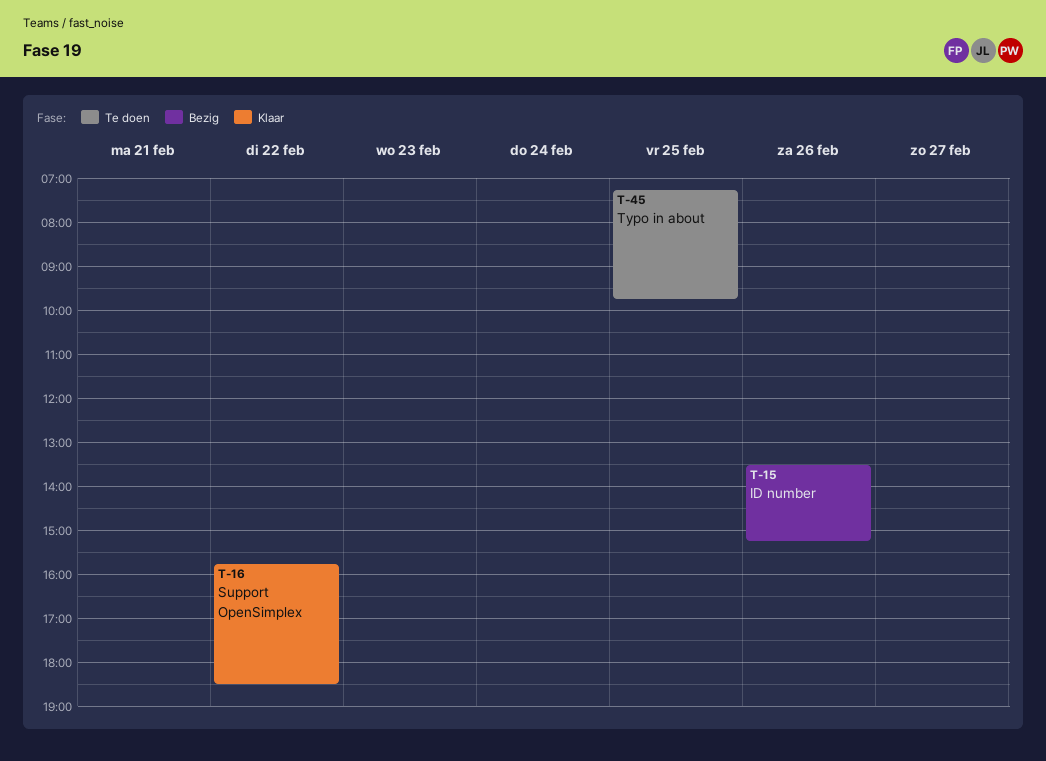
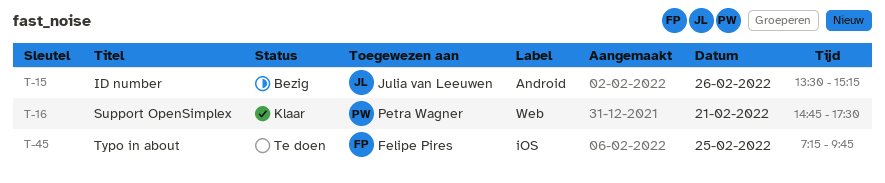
T-16, day: Feb 22 -> Feb 21
T-16, begins: 15:45 -> 14:45
T-16, ends: 18:30 -> 17:30

